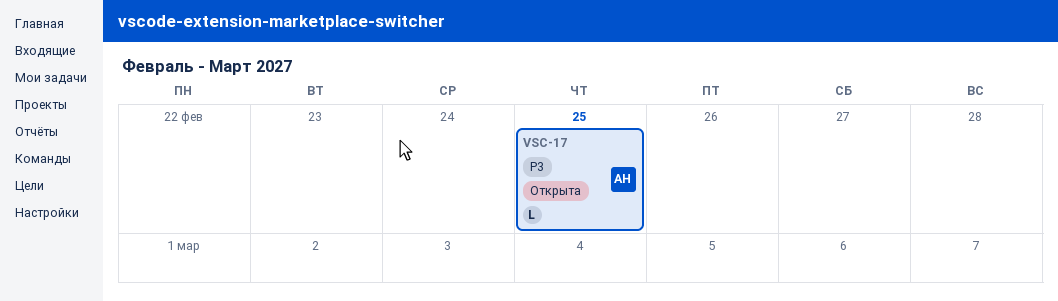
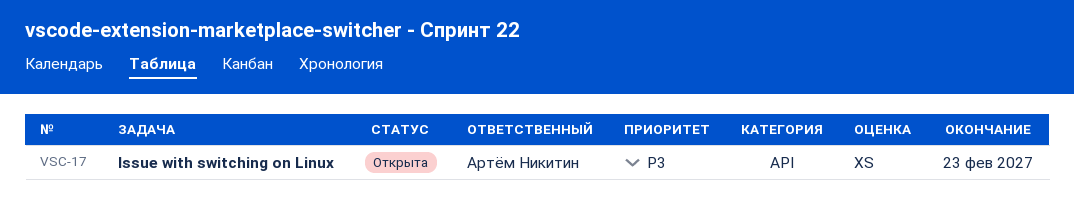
VSC-17, estimate: L -> XS
VSC-17, due: Feb 25 -> Feb 23

